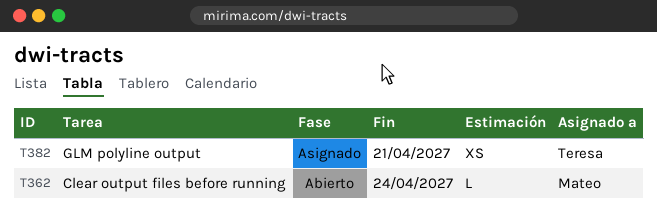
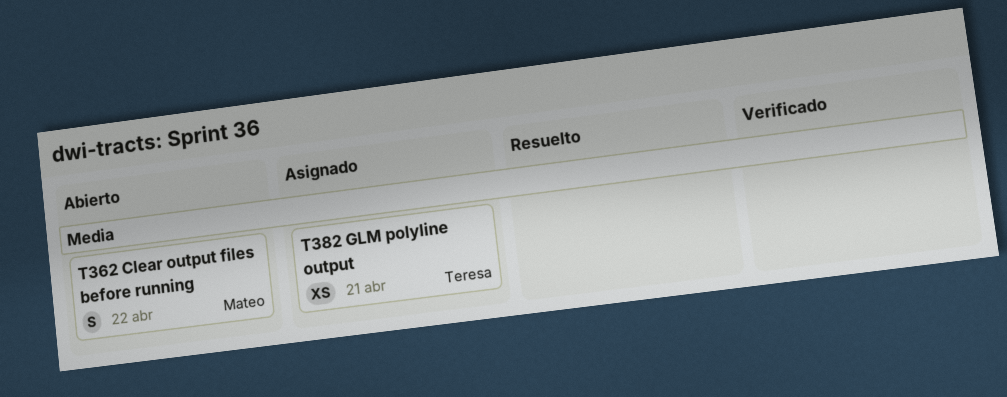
T362, estimate: L -> S
T362, due: Apr 24 -> Apr 22

